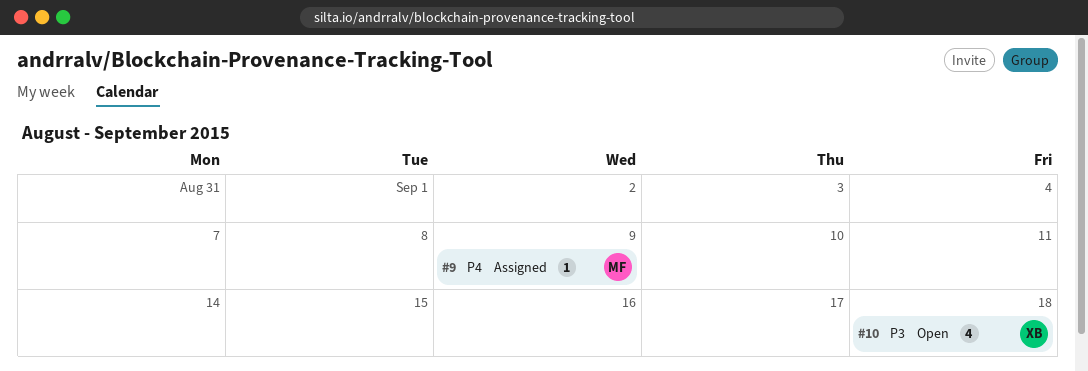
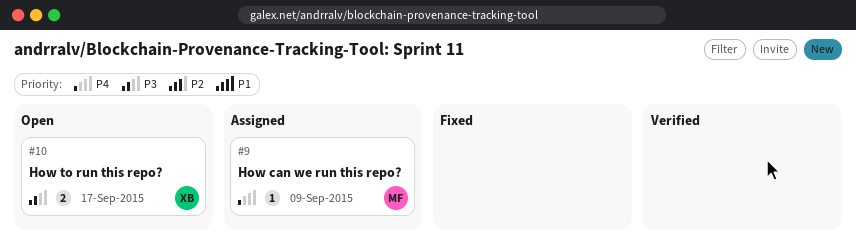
#10, estimate: 4 -> 2
#10, due: Sep 18 -> Sep 17

